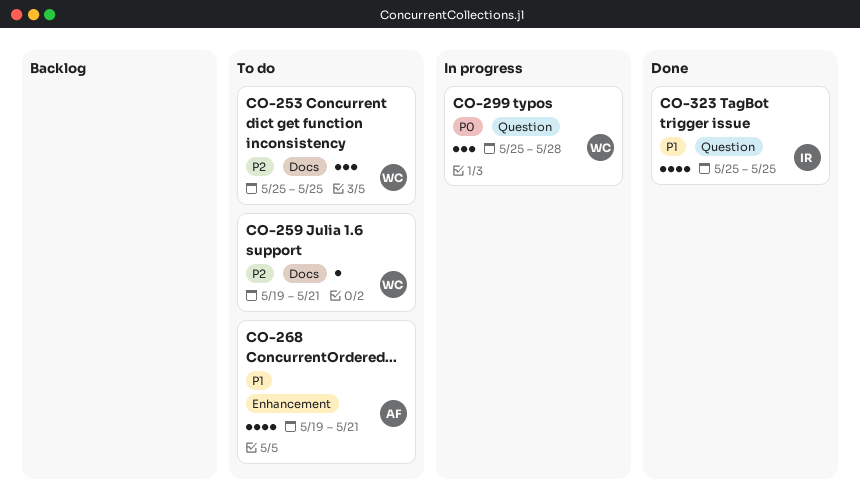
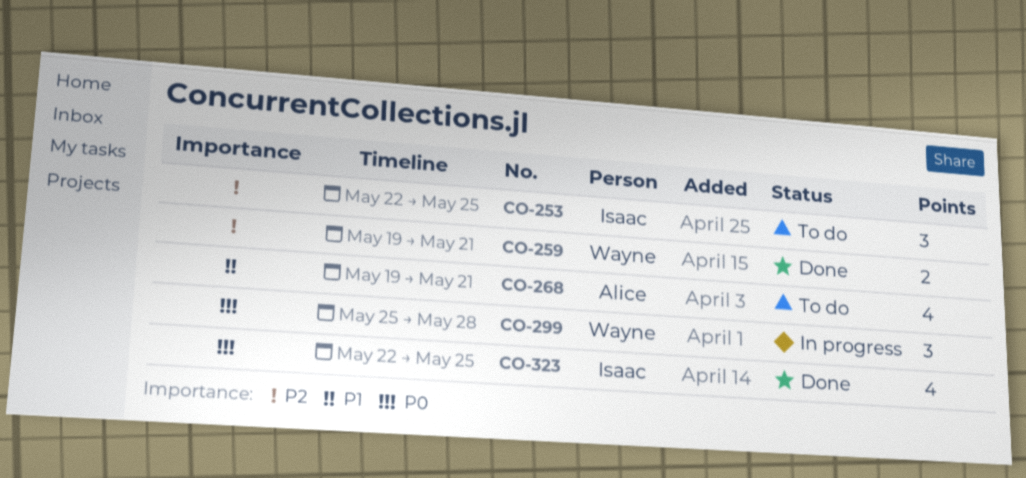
CO-253, owner: Wayne -> Isaac
CO-253, start: May 25 -> May 22
CO-259, status: To do -> Done
CO-259, estimate: 1 -> 2
CO-323, priority: P1 -> P0
CO-323, start: May 25 -> May 22

